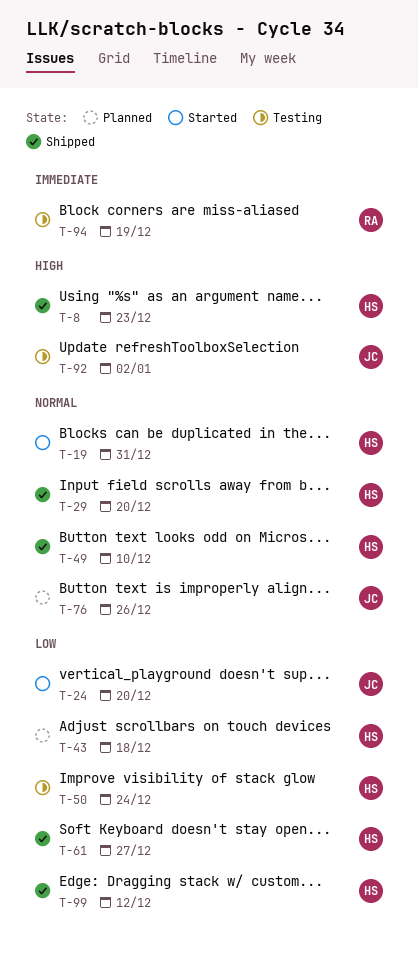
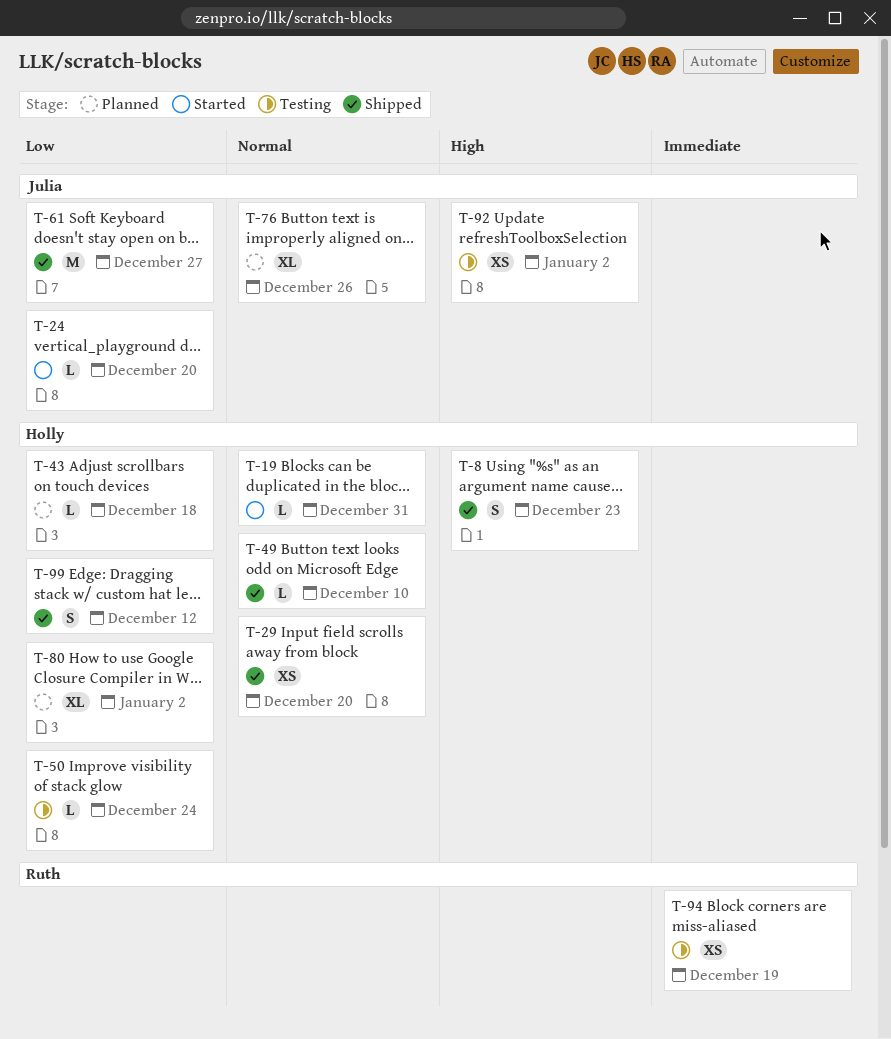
T-61, owner: Holly -> Julia
T-80: none -> present

